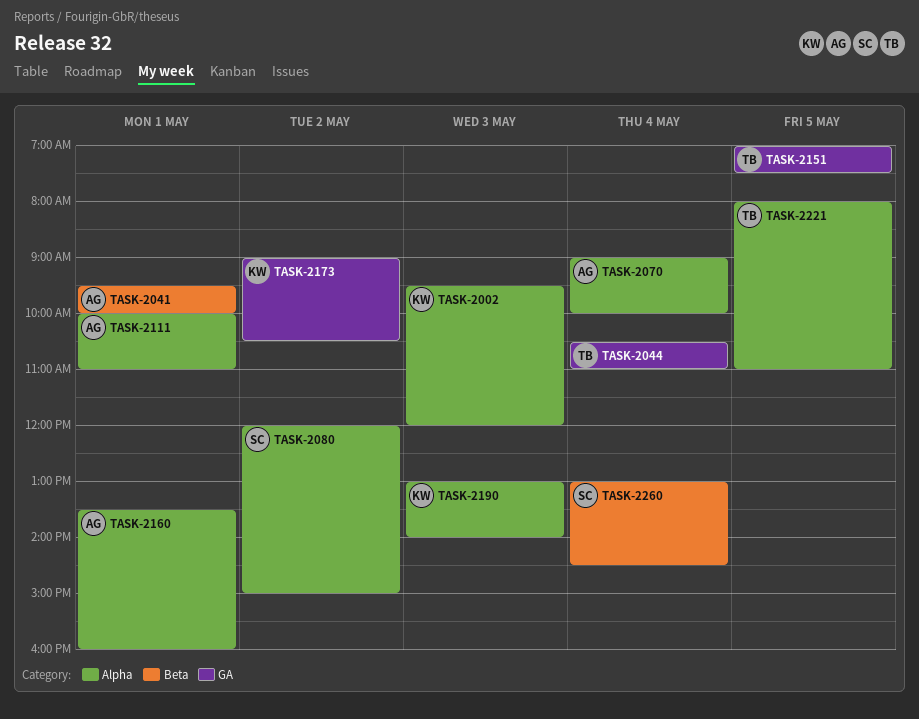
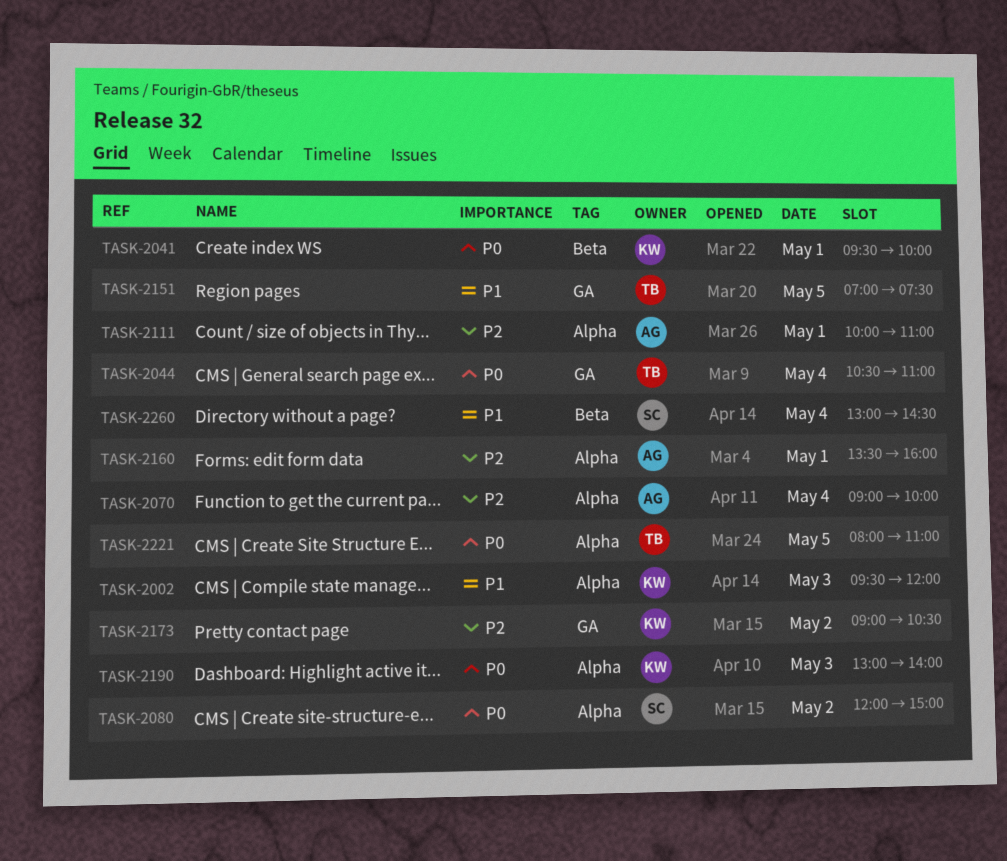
TASK-2041, owner: AG -> KW

